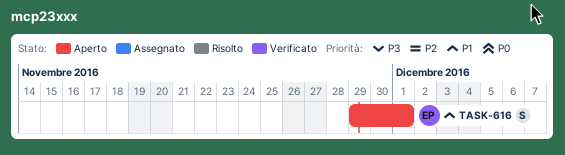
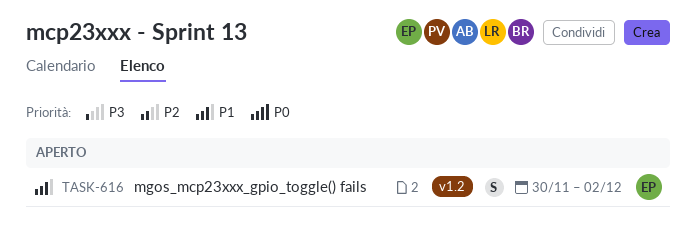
TASK-616, start: Nov 29 -> Nov 30
TASK-616, due: Dec 1 -> Dec 2

